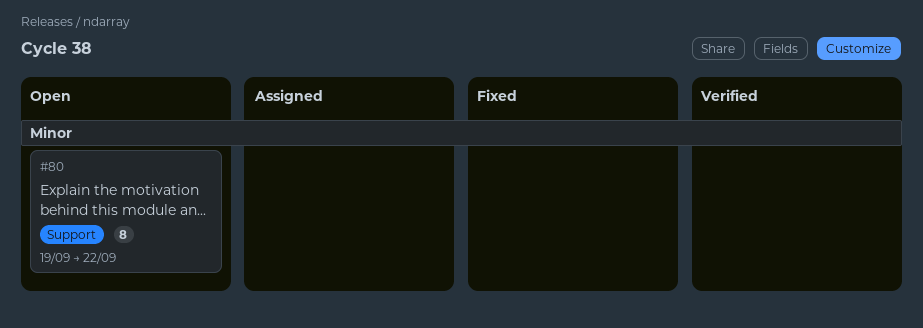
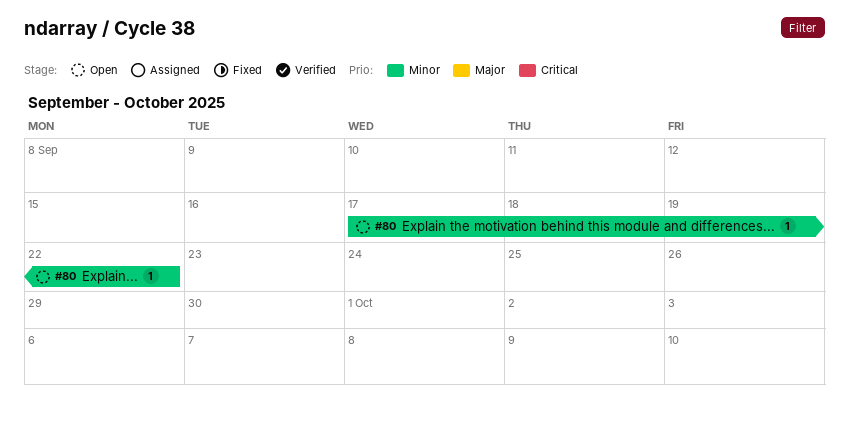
#80, estimate: 8 -> 1
#80, start: Sep 19 -> Sep 17

